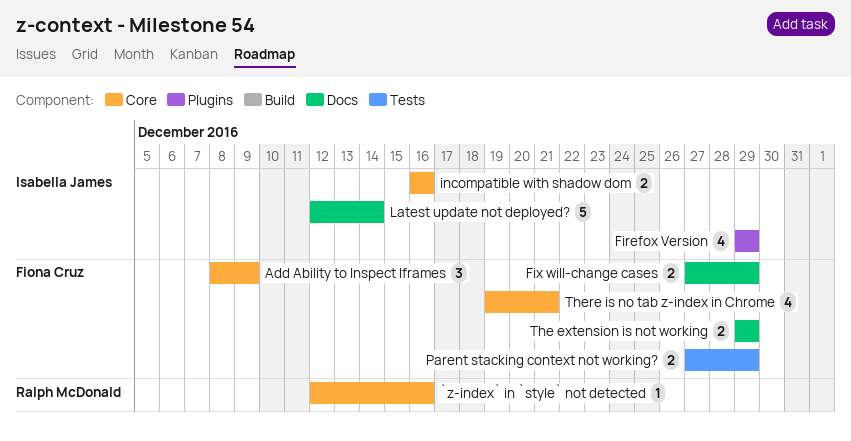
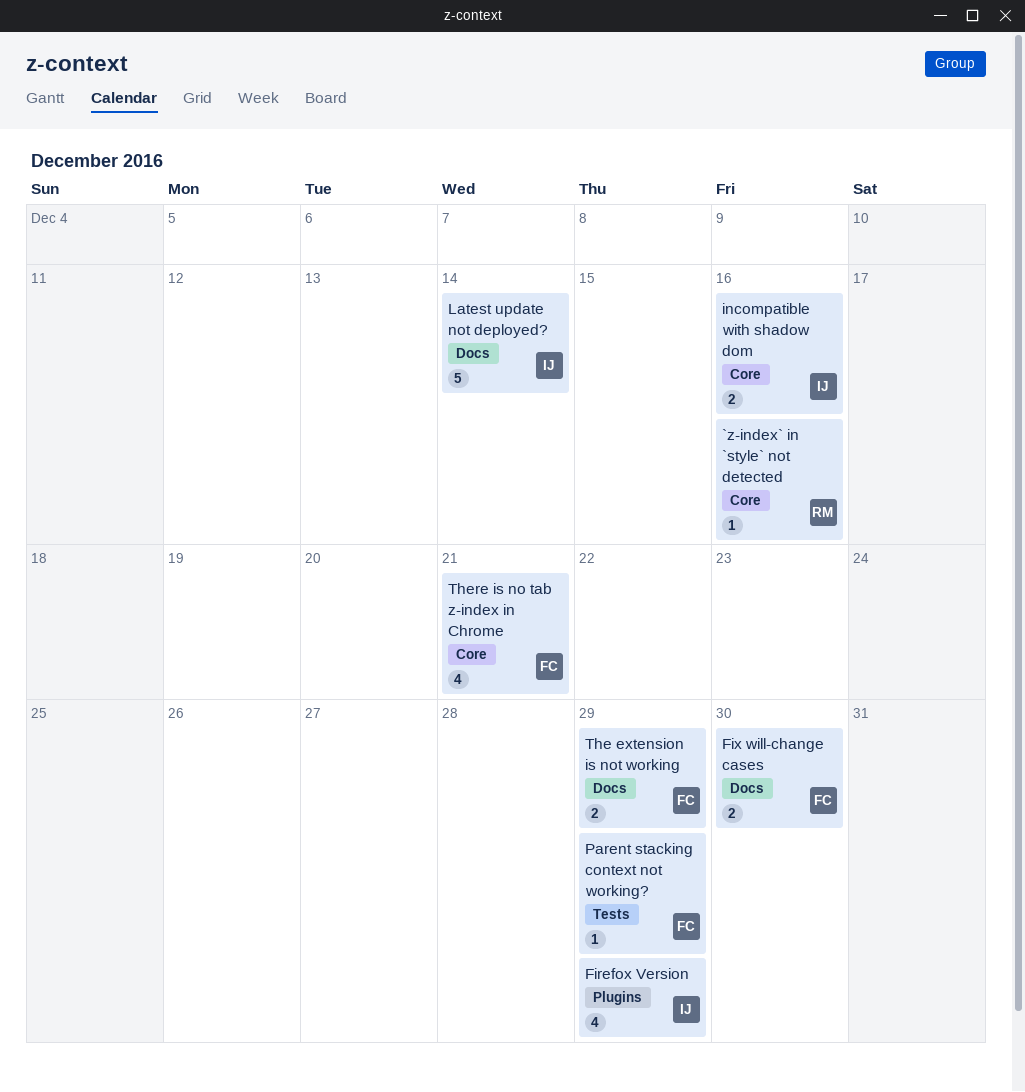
Add Ability to Inspect Iframes: present -> none
Fix will-change cases, due: Dec 29 -> Dec 30
Parent stacking context not working?, estimate: 2 -> 1

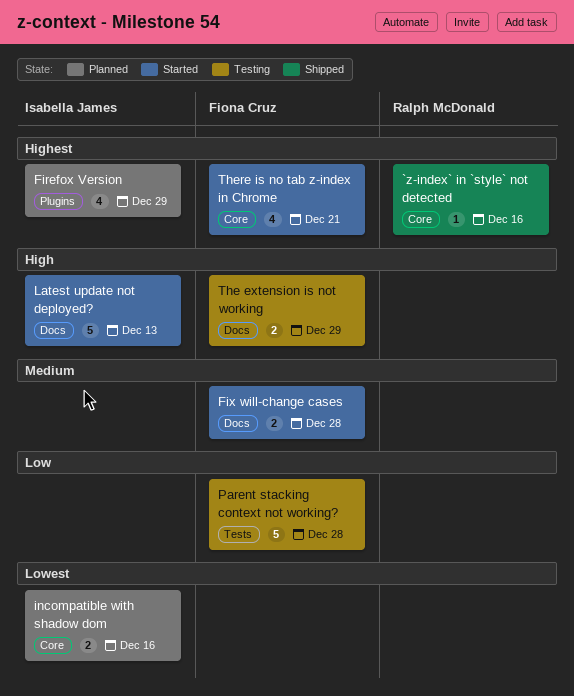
Fix will-change cases, due: Dec 30 -> Dec 28
Latest update not deployed?, due: Dec 14 -> Dec 13
Parent stacking context not working?, estimate: 1 -> 5
Parent stacking context not working?, due: Dec 29 -> Dec 28

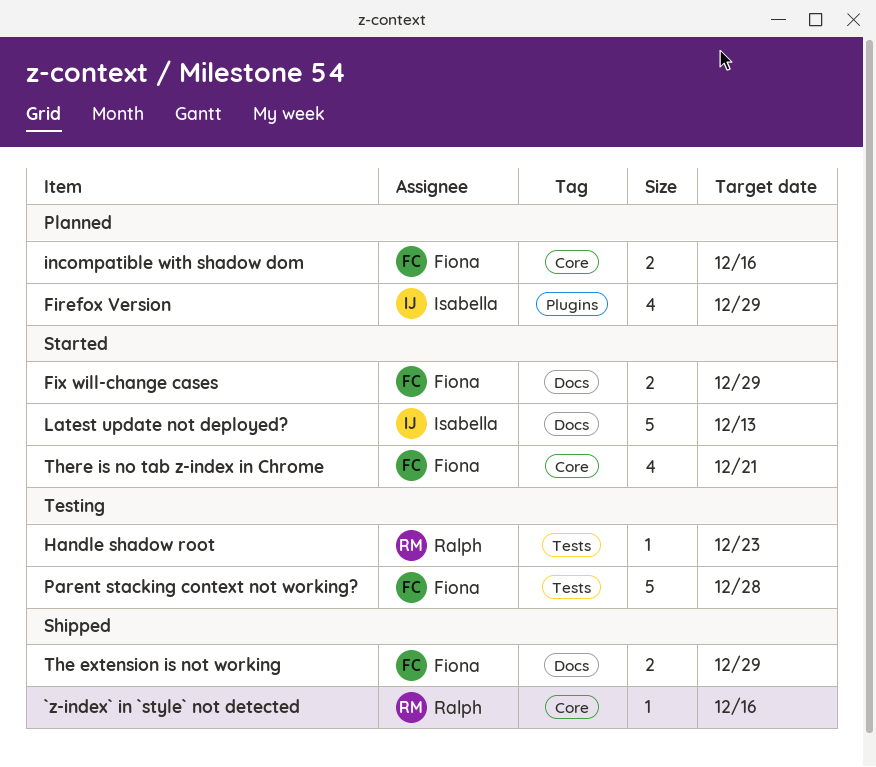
Fix will-change cases, due: Dec 28 -> Dec 29
Handle shadow root: none -> present
incompatible with shadow dom, owner: Isabella James -> Fiona Cruz
The extension is not working, status: Testing -> Shipped

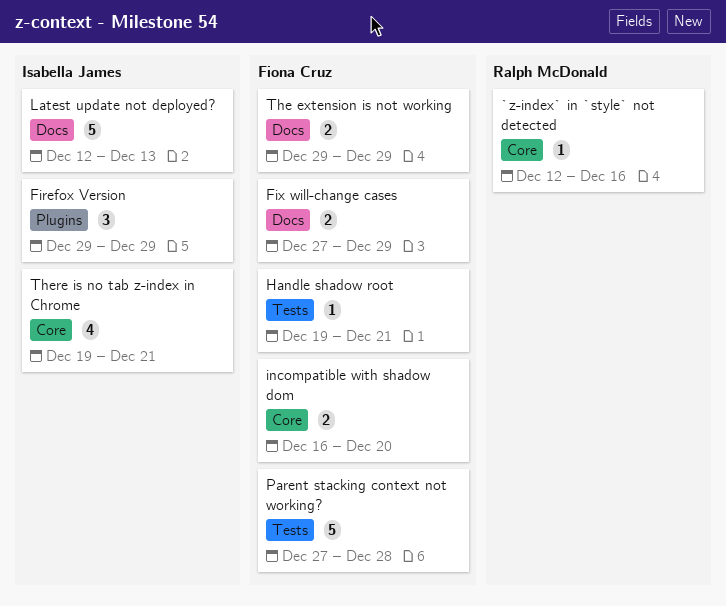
Firefox Version, estimate: 4 -> 3
Handle shadow root, owner: Ralph McDonald -> Fiona Cruz
Handle shadow root, due: Dec 23 -> Dec 21
incompatible with shadow dom, due: Dec 16 -> Dec 20
There is no tab z-index in Chrome, owner: Fiona Cruz -> Isabella James

